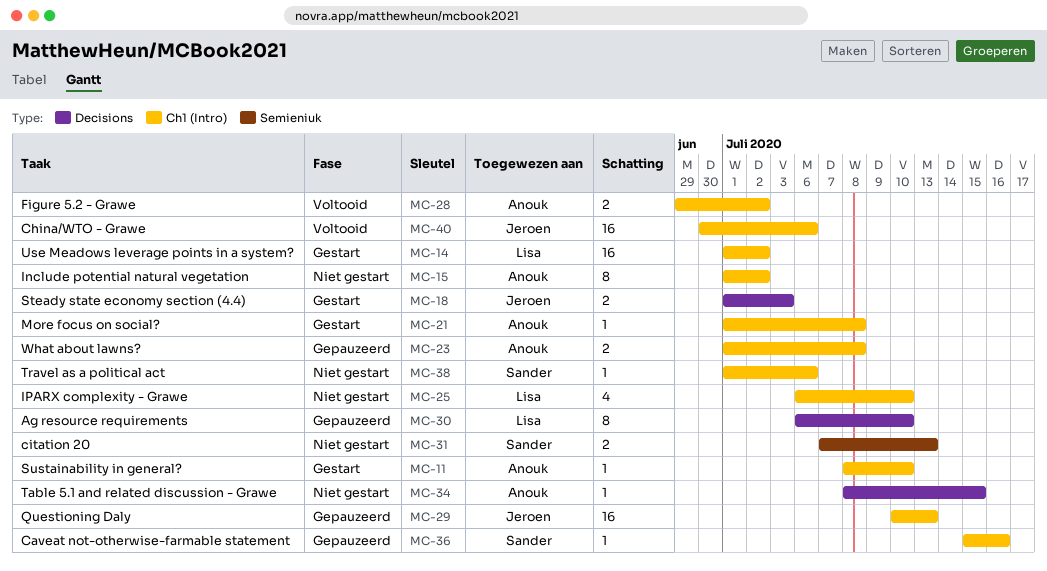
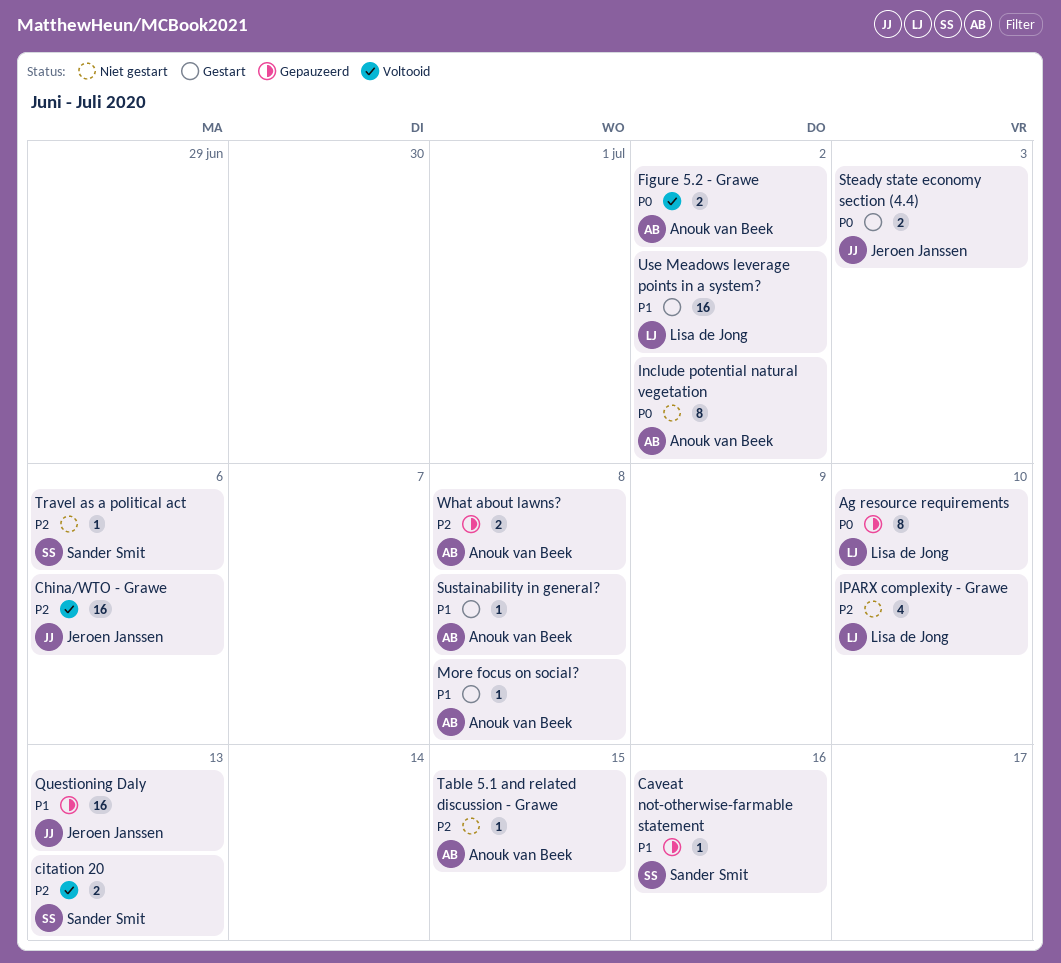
citation 20, status: Niet gestart -> Voltooid
Sustainability in general?, due: Jul 10 -> Jul 8

